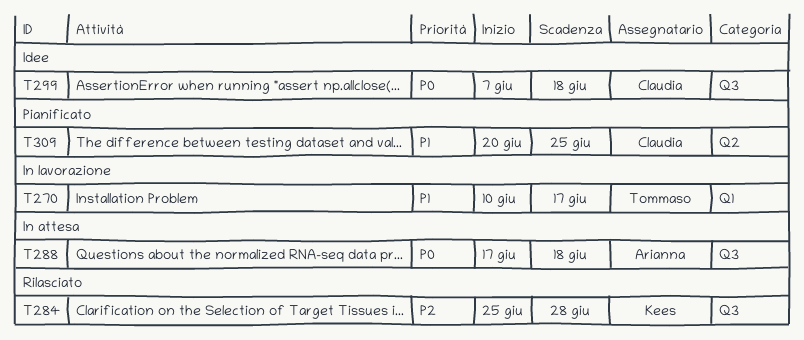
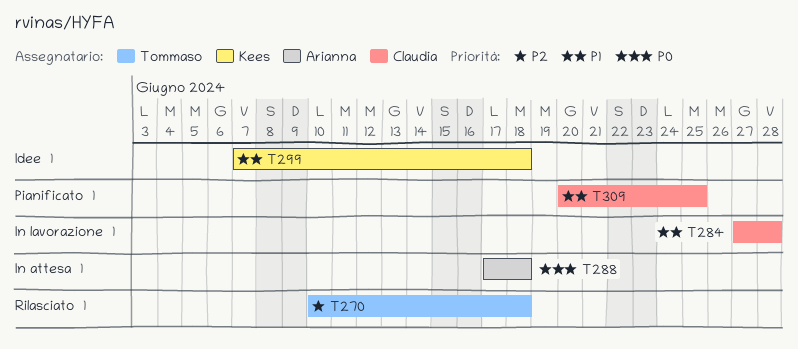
T270, status: In lavorazione -> Rilasciato
T270, priority: P1 -> P2
T270, due: Jun 17 -> Jun 18
T284, status: Rilasciato -> In lavorazione
T284, owner: Kees -> Claudia
T284, priority: P2 -> P1
T284, start: Jun 25 -> Jun 27
T299, owner: Claudia -> Kees
T299, priority: P0 -> P1

